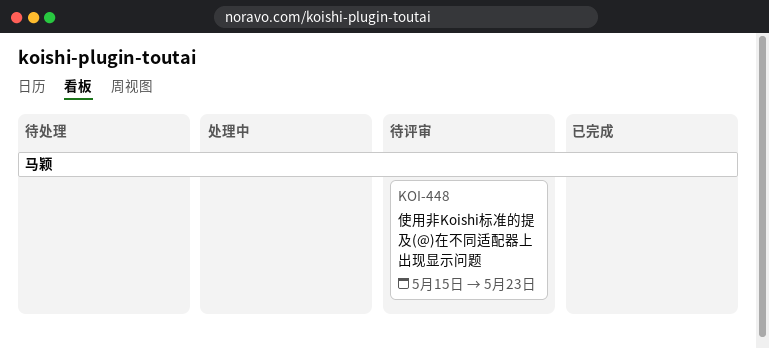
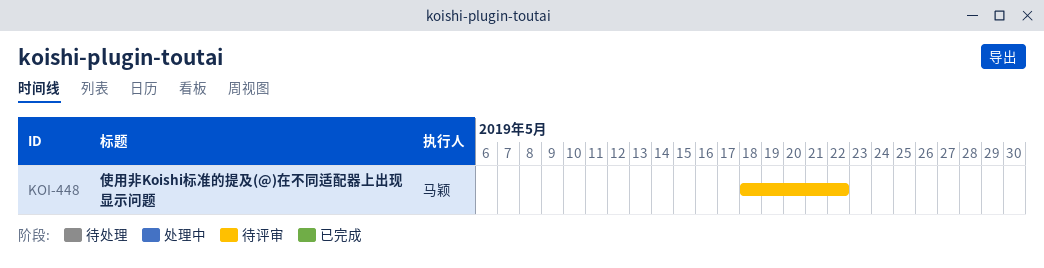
KOI-448, start: May 15 -> May 18
KOI-448, due: May 23 -> May 22

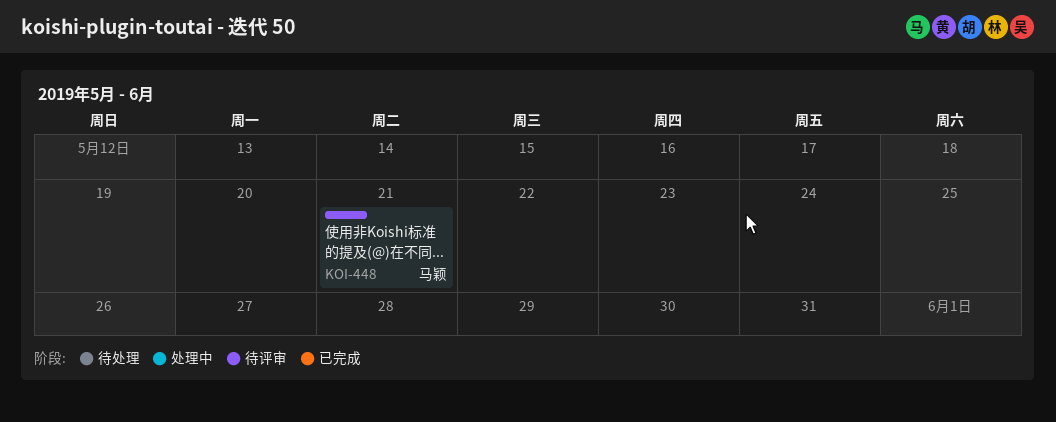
KOI-448, due: May 22 -> May 21

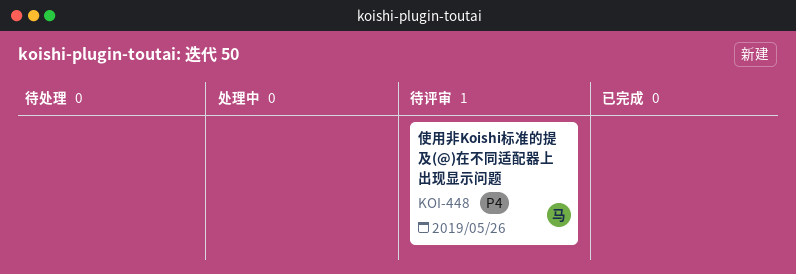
KOI-448, due: May 21 -> May 26

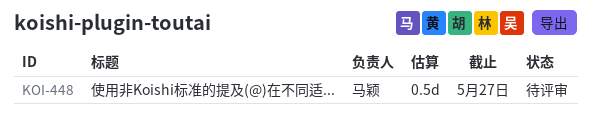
KOI-448, due: May 26 -> May 27

